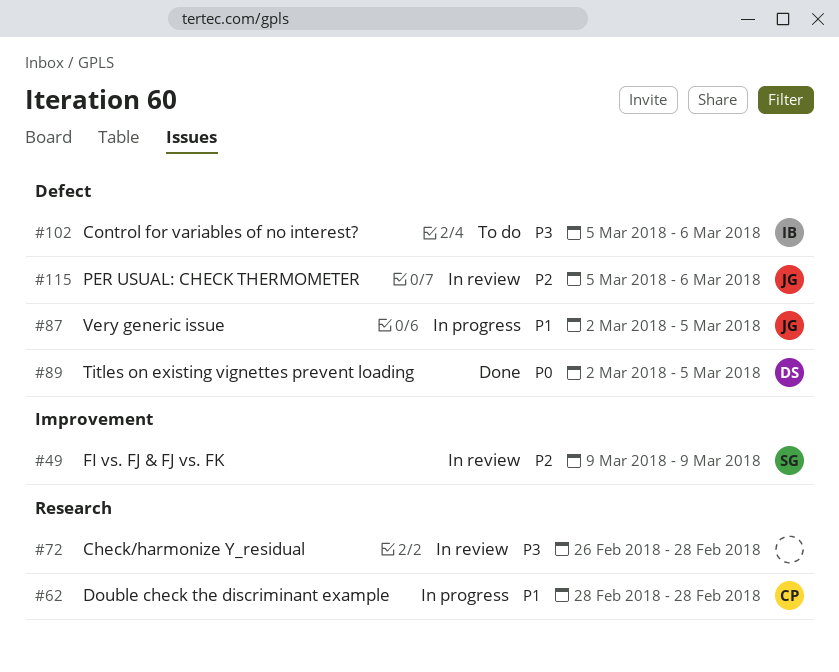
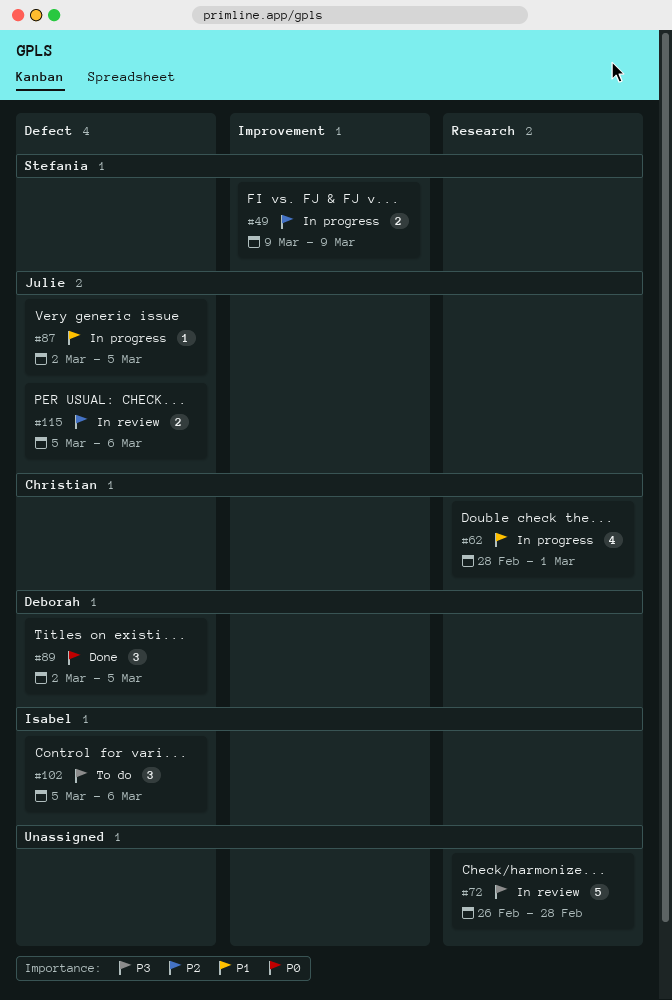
#49, status: In review -> In progress
#62, due: Feb 28 -> Mar 1

